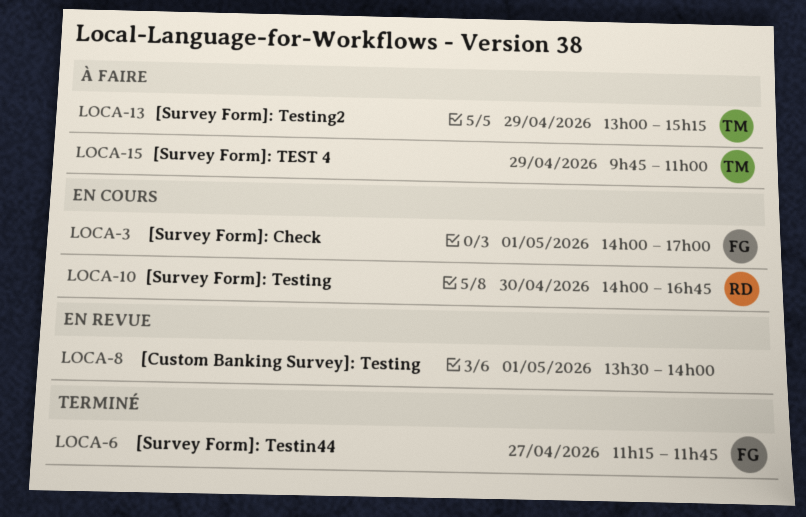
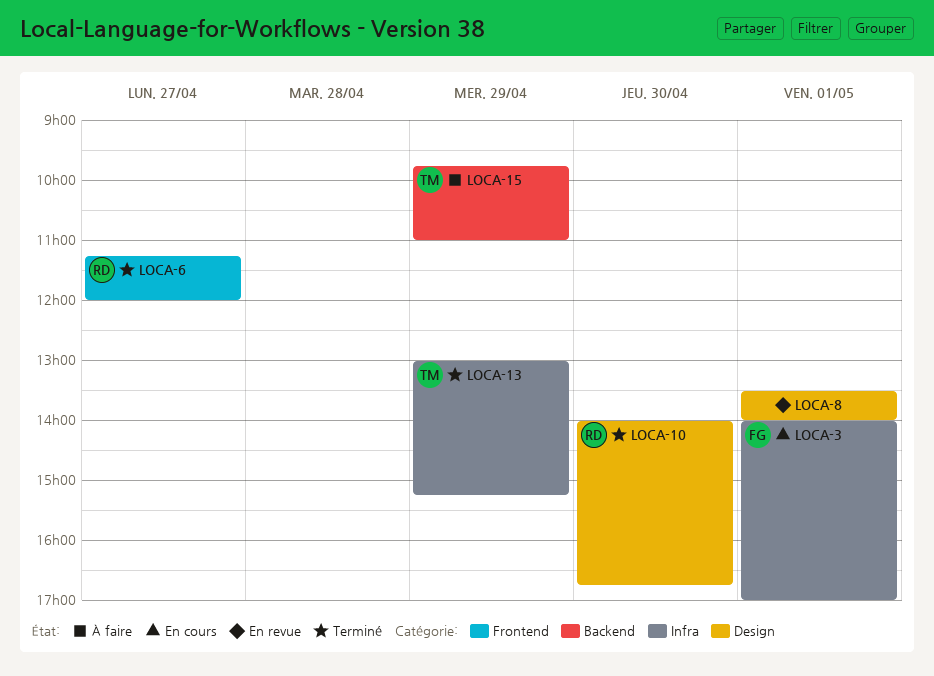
LOCA-6, owner: FG -> RD
LOCA-6, ends: 11:45 -> 12:00
LOCA-10, status: En cours -> Terminé
LOCA-13, status: À faire -> Terminé

